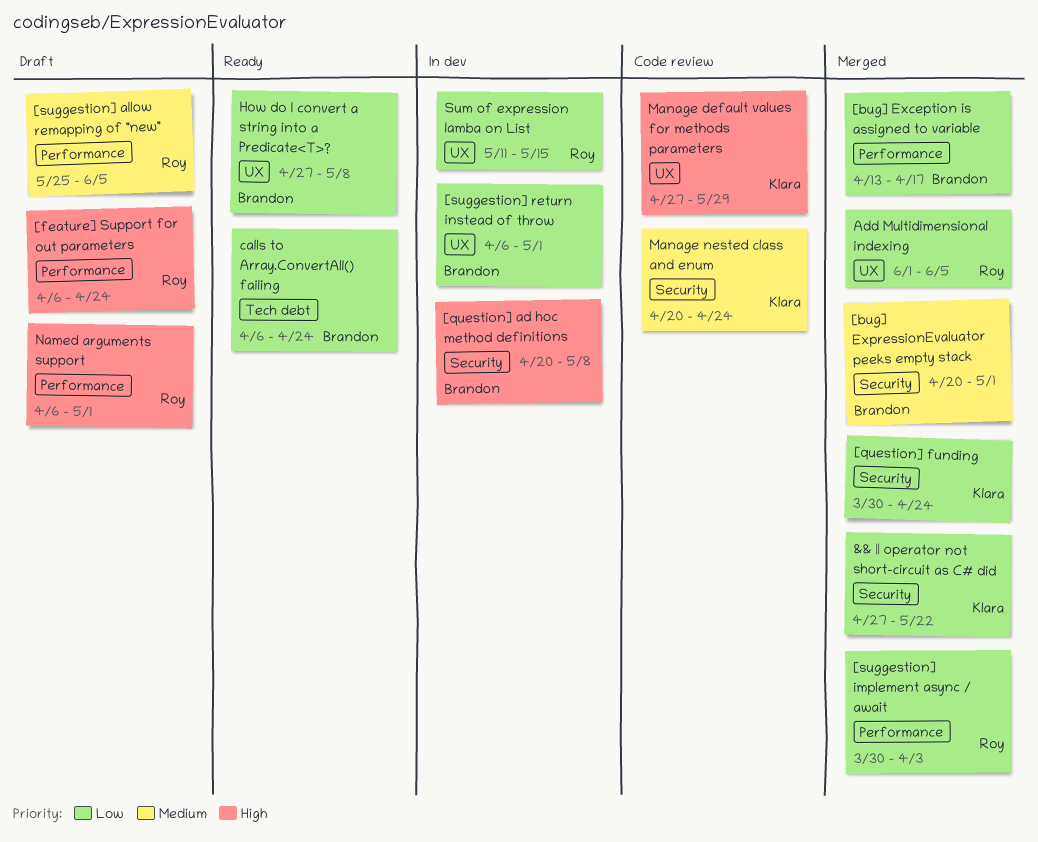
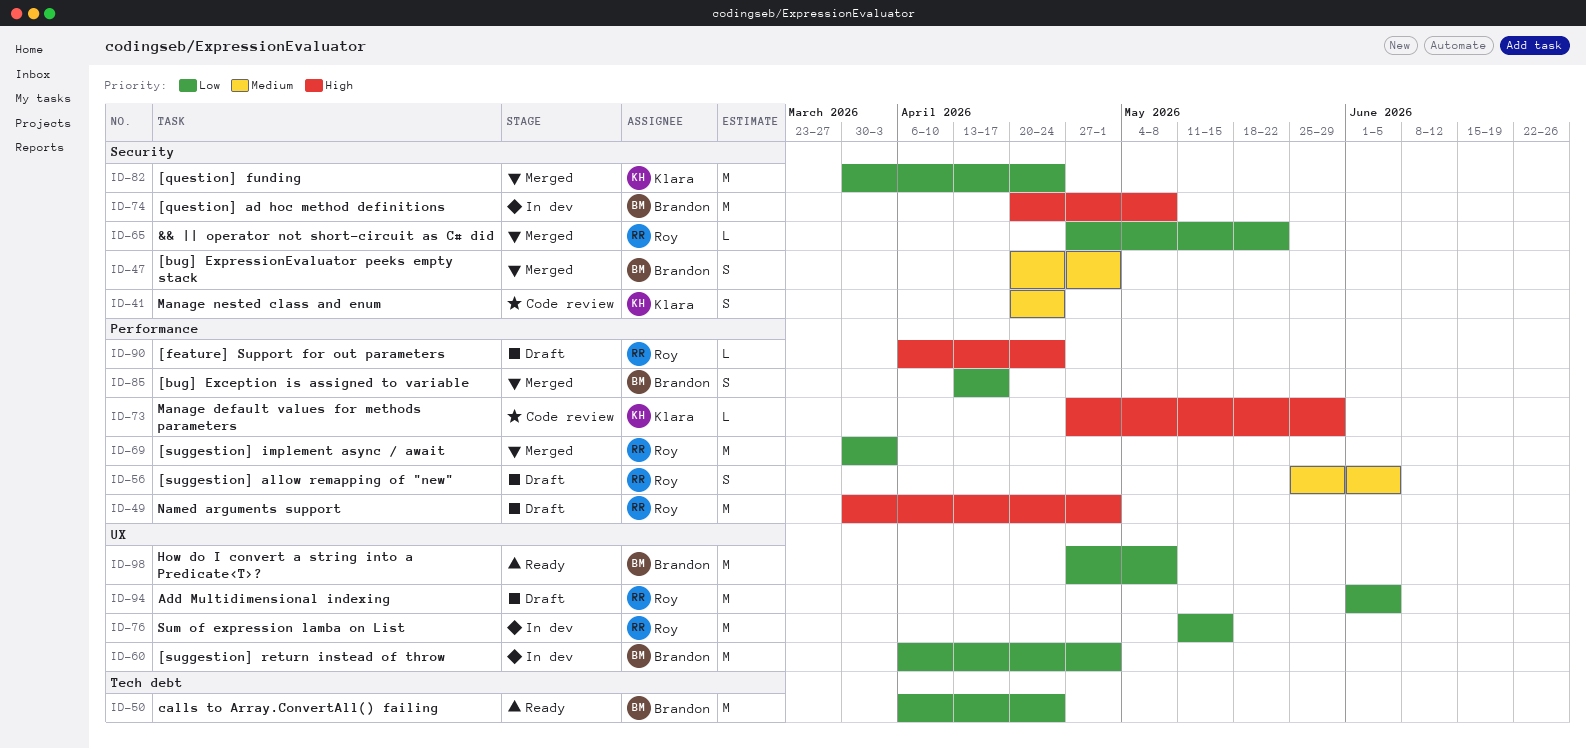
&& || operator not short-circuit as C# did, owner: Klara -> Roy
Add Multidimensional indexing, status: Merged -> Draft
Manage default values for methods parameters, label: UX -> Performance
Named arguments support, start: Apr 6 -> Mar 30

